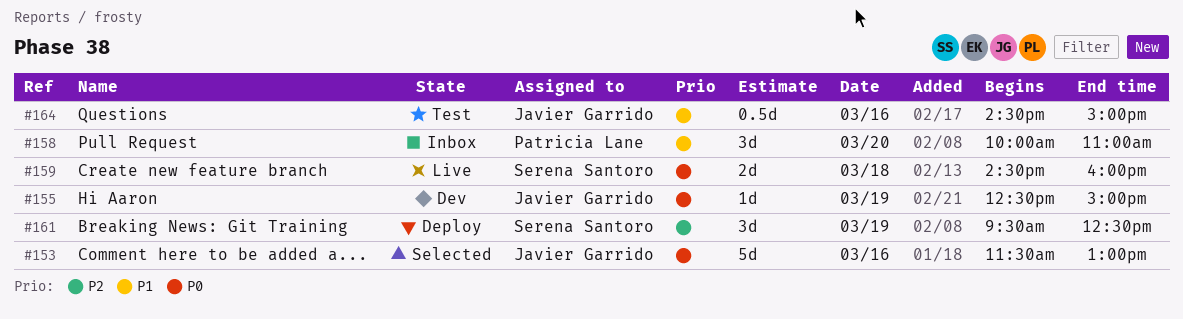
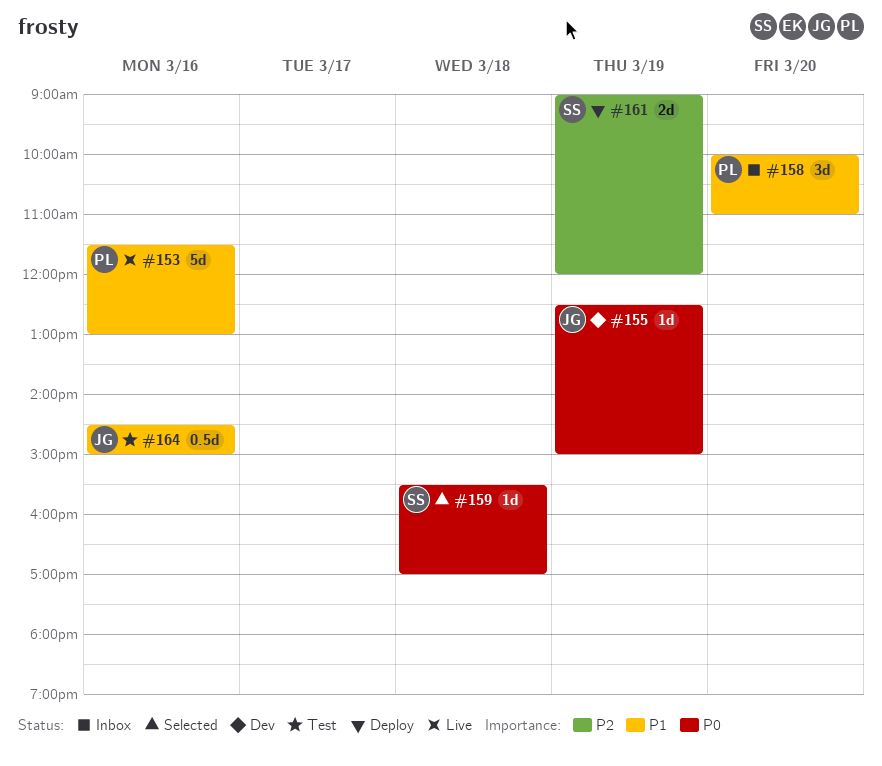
#153, status: Selected -> Live
#153, owner: Javier Garrido -> Patricia Lane
#153, priority: P0 -> P1
#159, status: Live -> Selected
#159, estimate: 2d -> 1d
#159, begins: 14:30 -> 15:30
#159, ends: 16:00 -> 17:00
#161, estimate: 3d -> 2d
#161, begins: 09:30 -> 09:00
#161, ends: 12:30 -> 12:00

